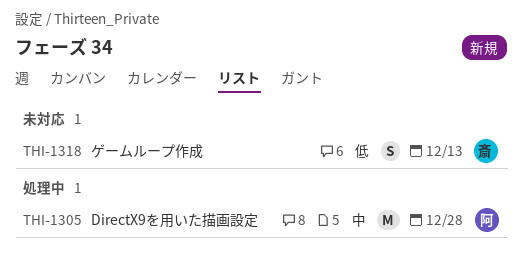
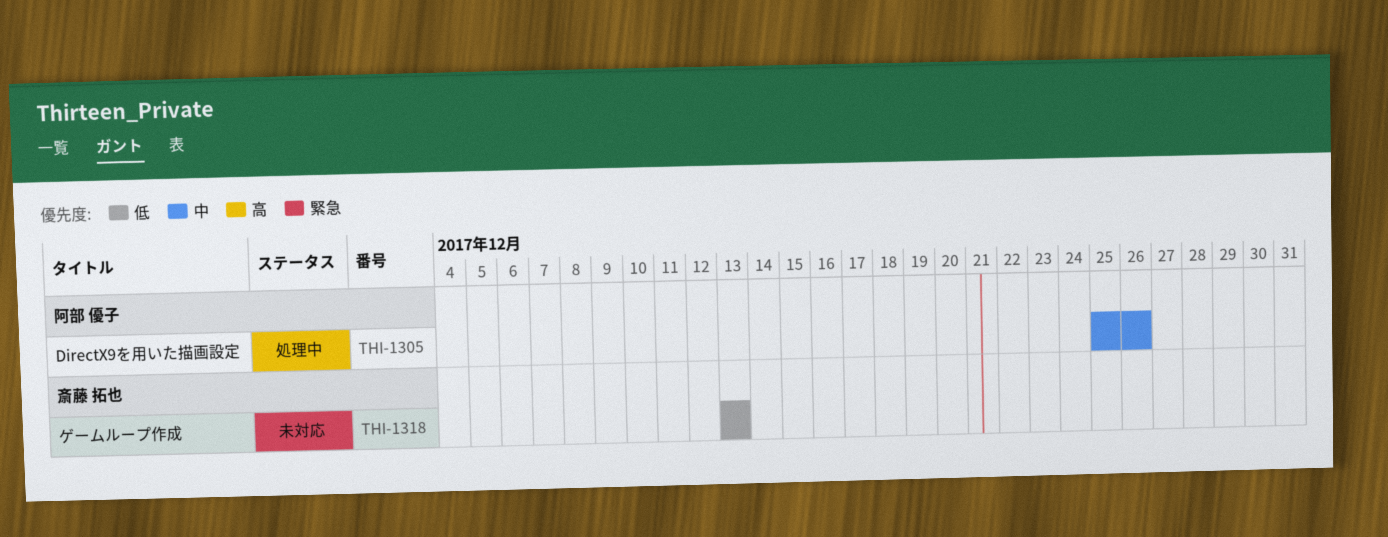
THI-1305, due: Dec 28 -> Dec 26

